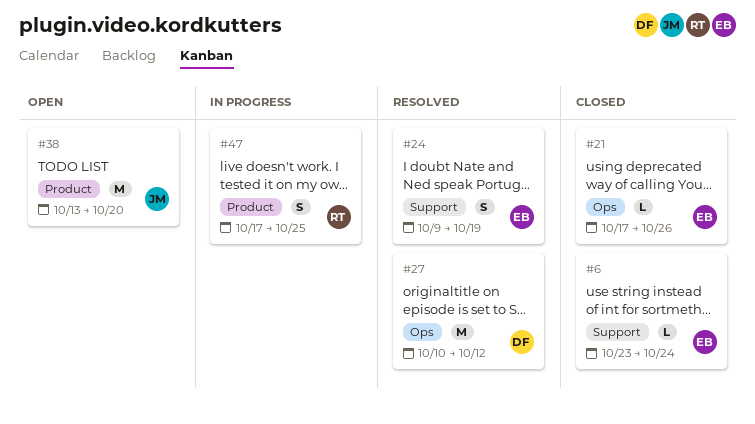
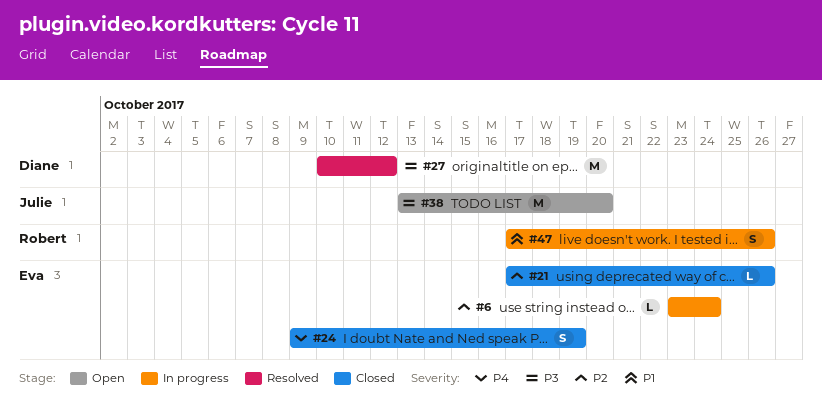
#6, status: Closed -> In progress
#24, status: Resolved -> Closed
#47, due: Oct 25 -> Oct 26

